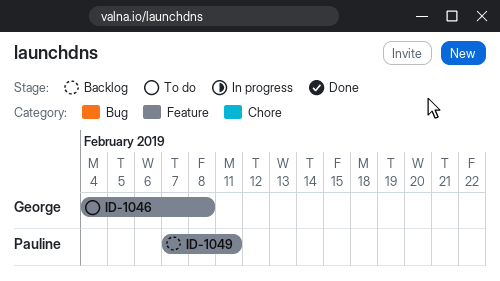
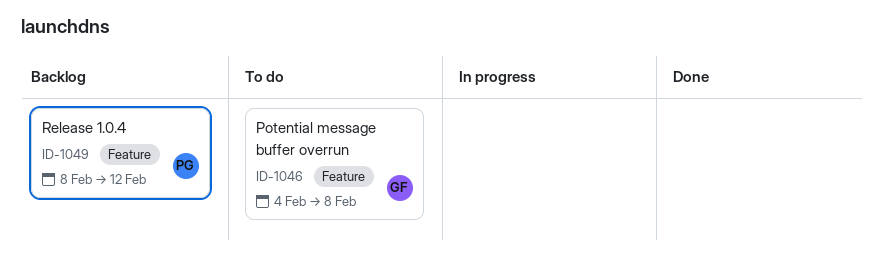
ID-1049, start: Feb 7 -> Feb 8
ID-1049, due: Feb 11 -> Feb 12

